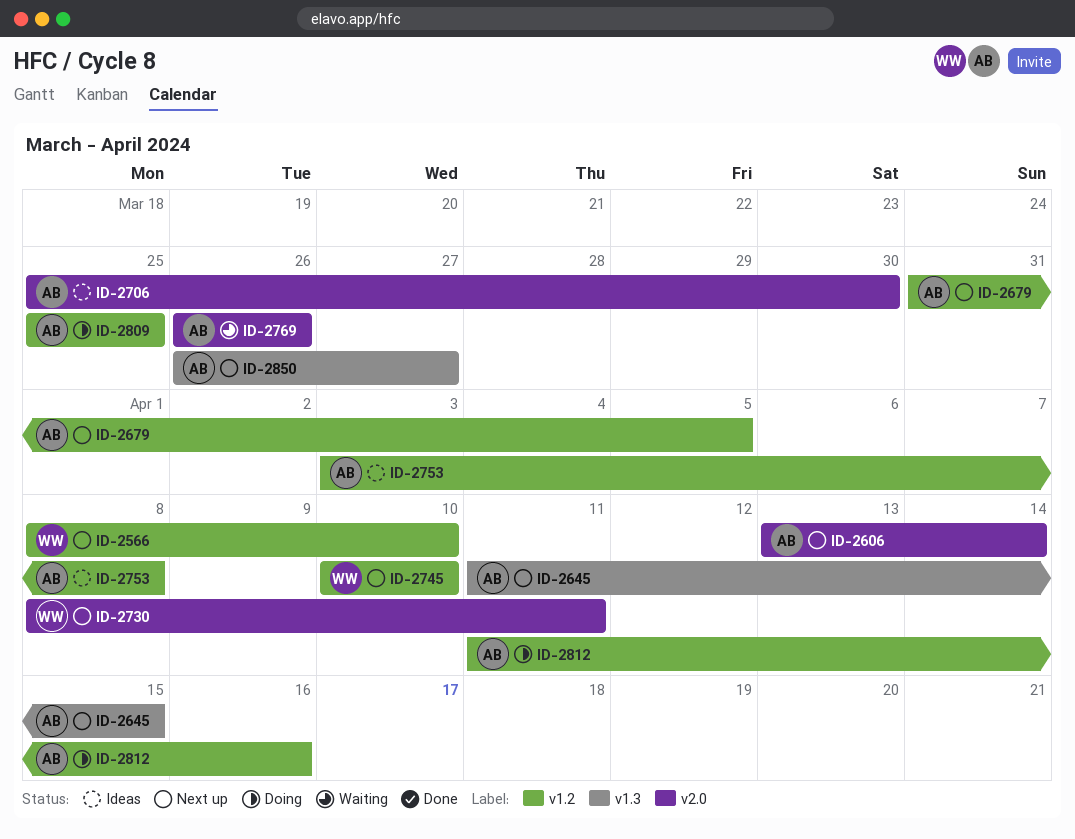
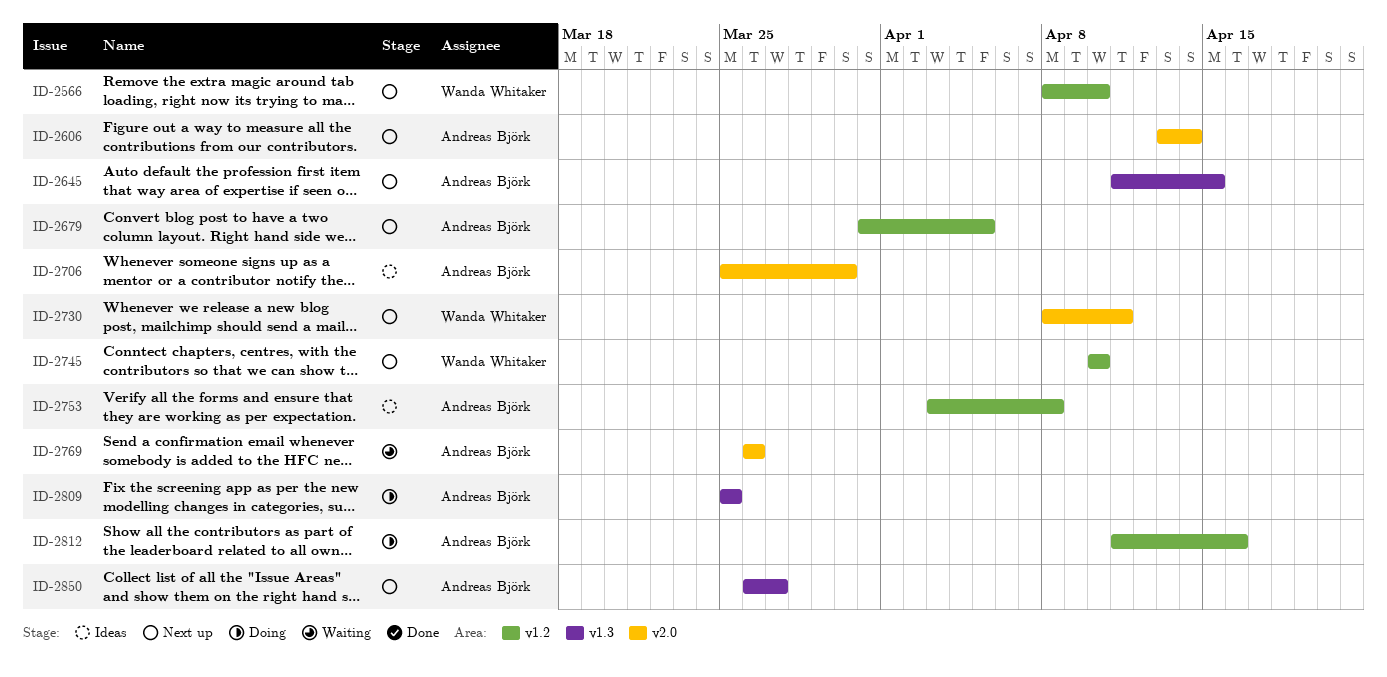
ID-2809, label: v1.2 -> v1.3

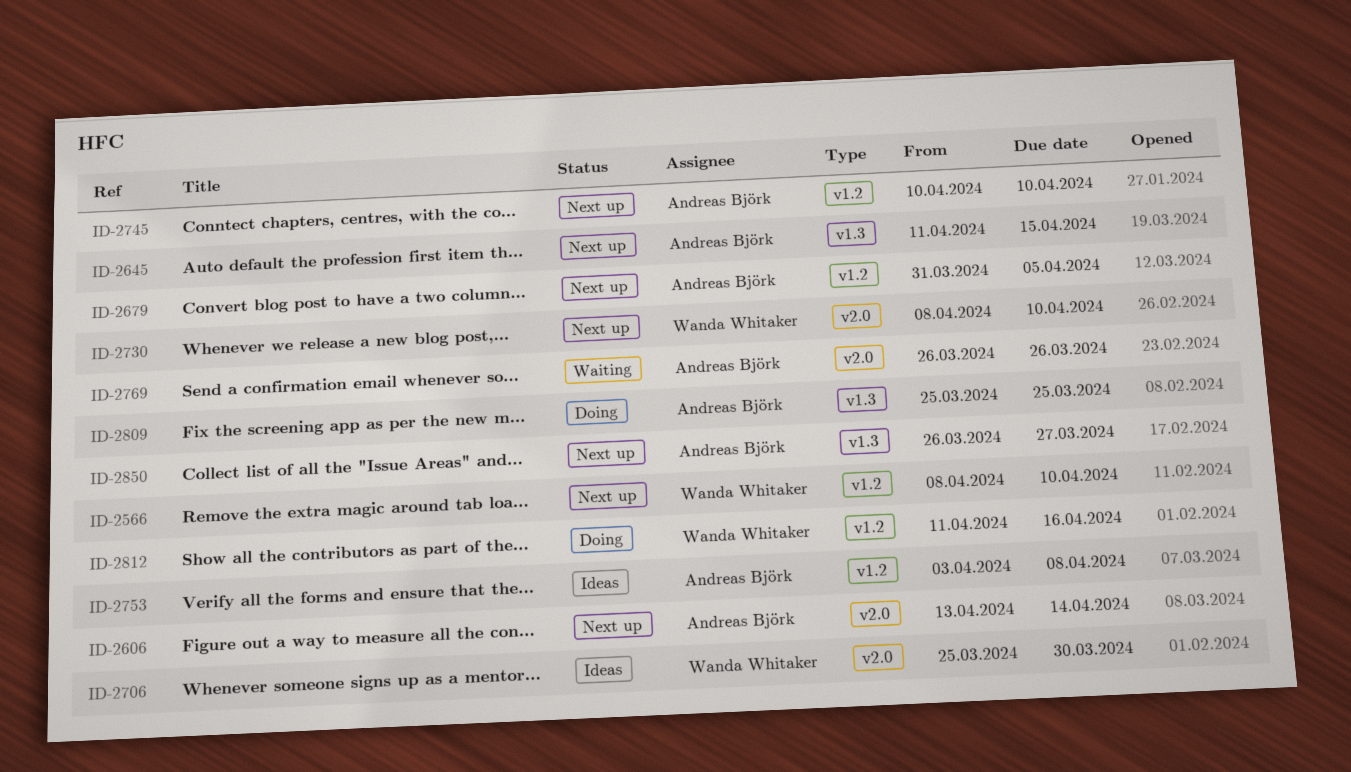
ID-2706, owner: Andreas Björk -> Wanda Whitaker
ID-2730, due: Apr 11 -> Apr 10
ID-2745, owner: Wanda Whitaker -> Andreas Björk
ID-2812, owner: Andreas Björk -> Wanda Whitaker

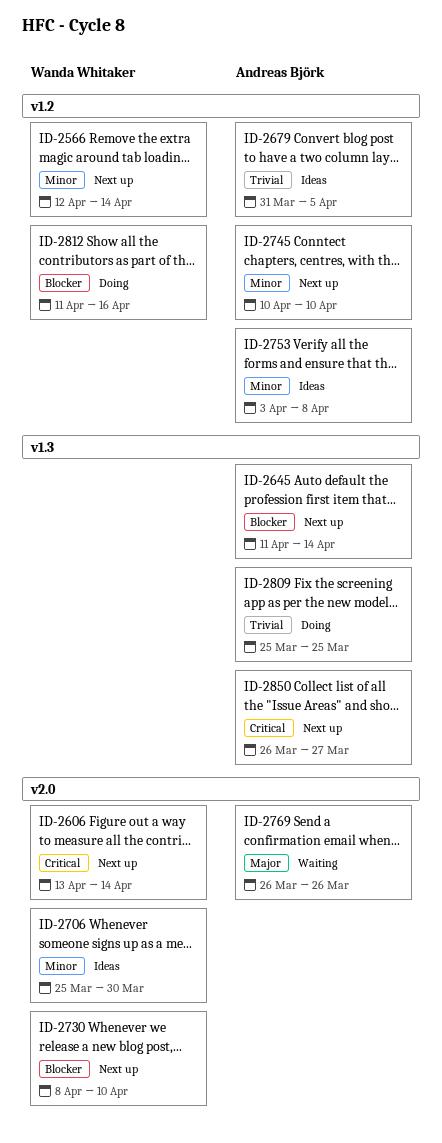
ID-2566, start: Apr 8 -> Apr 12
ID-2566, due: Apr 10 -> Apr 14
ID-2606, owner: Andreas Björk -> Wanda Whitaker
ID-2645, due: Apr 15 -> Apr 14
ID-2679, status: Next up -> Ideas

